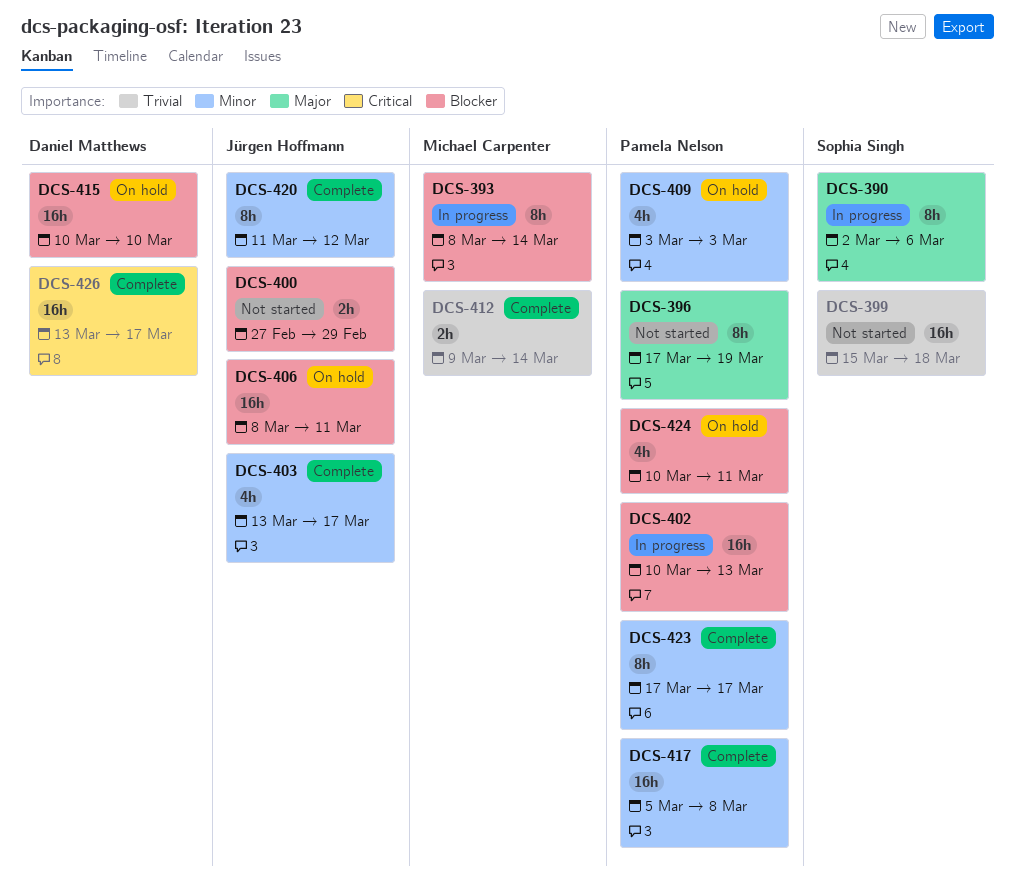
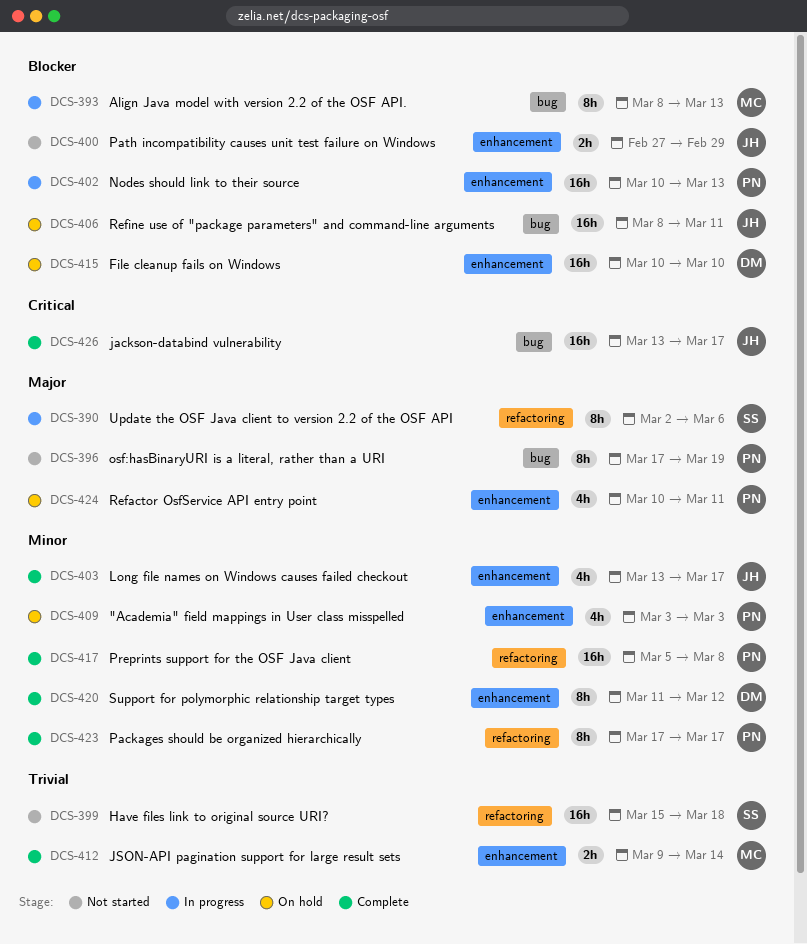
DCS-393, due: Mar 14 -> Mar 13
DCS-420, owner: Jürgen Hoffmann -> Daniel Matthews
DCS-424, priority: Blocker -> Major
DCS-426, owner: Daniel Matthews -> Jürgen Hoffmann

